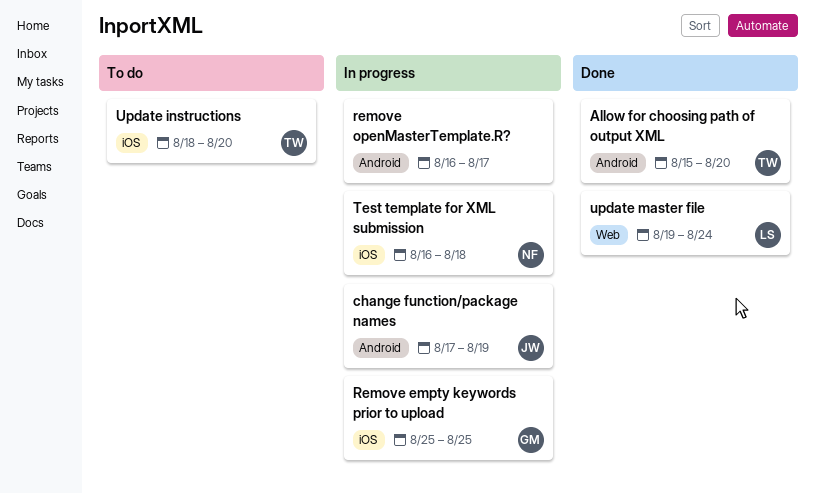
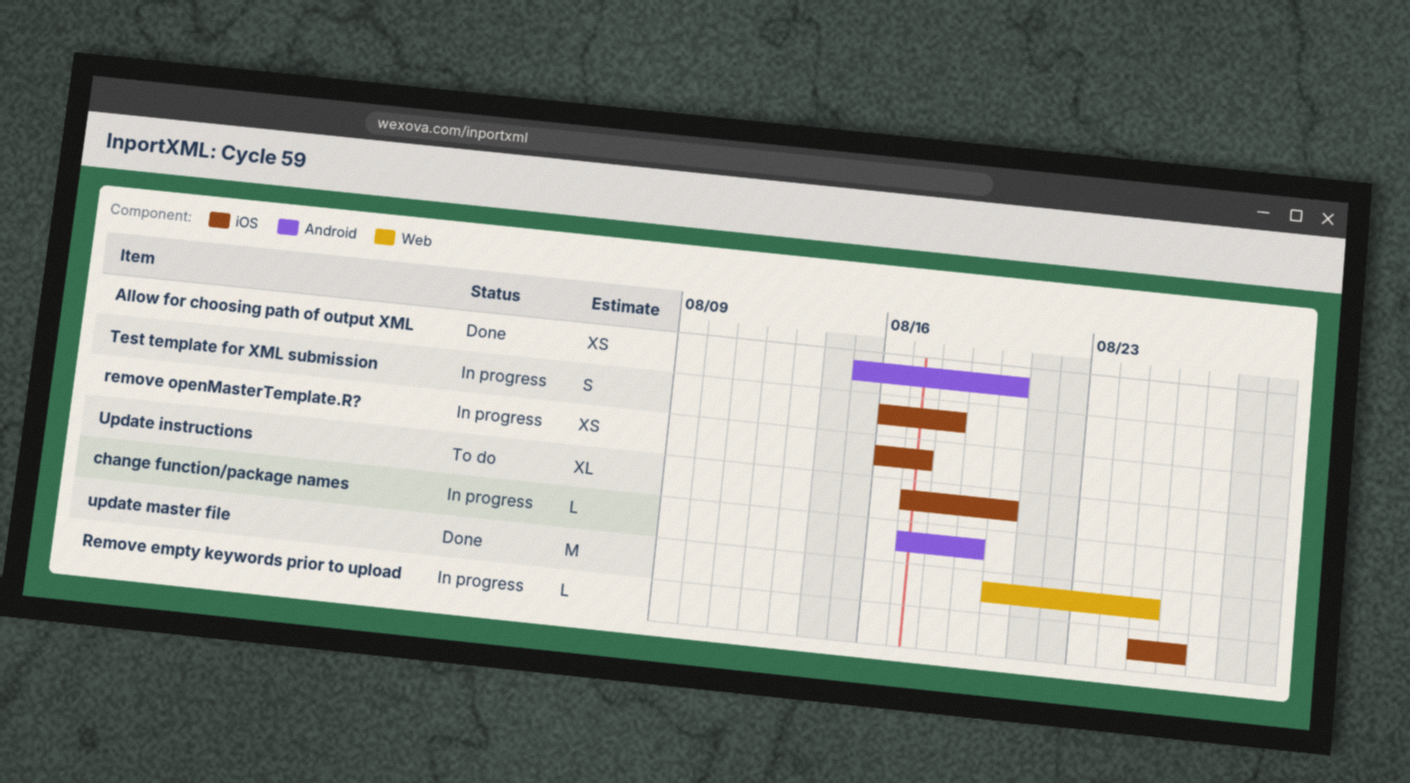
Remove empty keywords prior to upload, due: Aug 25 -> Aug 26
remove openMasterTemplate.R?, label: Android -> iOS
Update instructions, start: Aug 18 -> Aug 17
update master file, start: Aug 19 -> Aug 20
update master file, due: Aug 24 -> Aug 25

